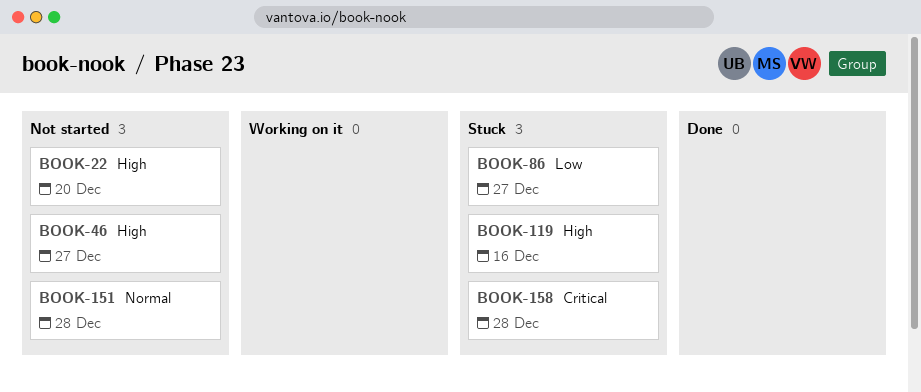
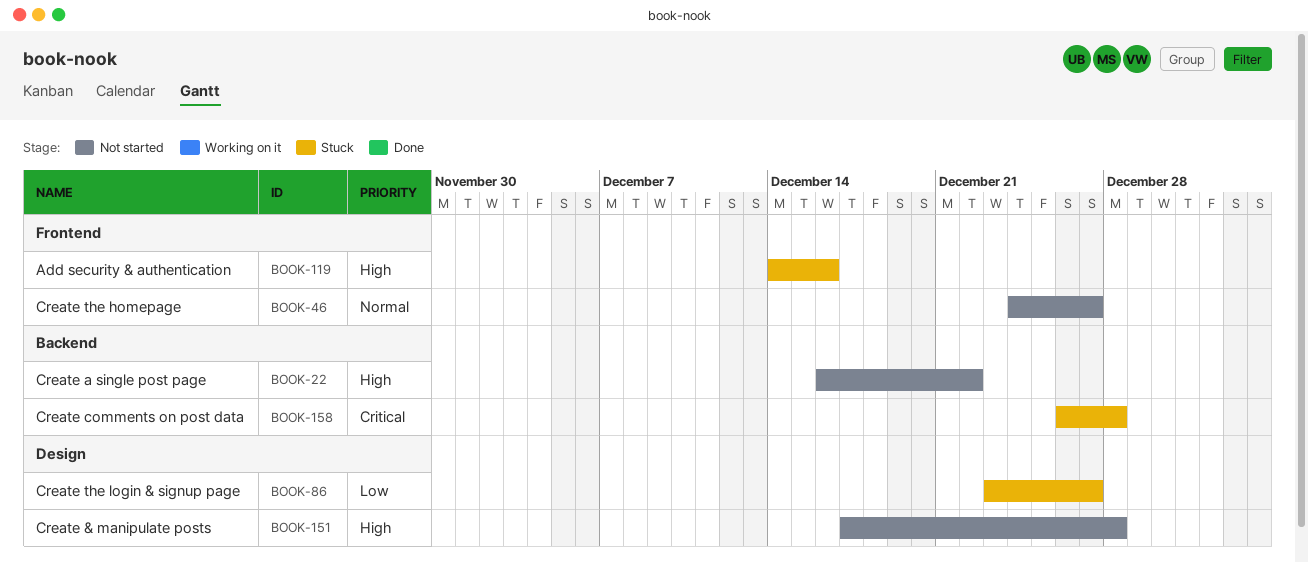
BOOK-22, due: Dec 20 -> Dec 22
BOOK-46, priority: High -> Normal
BOOK-151, priority: Normal -> High

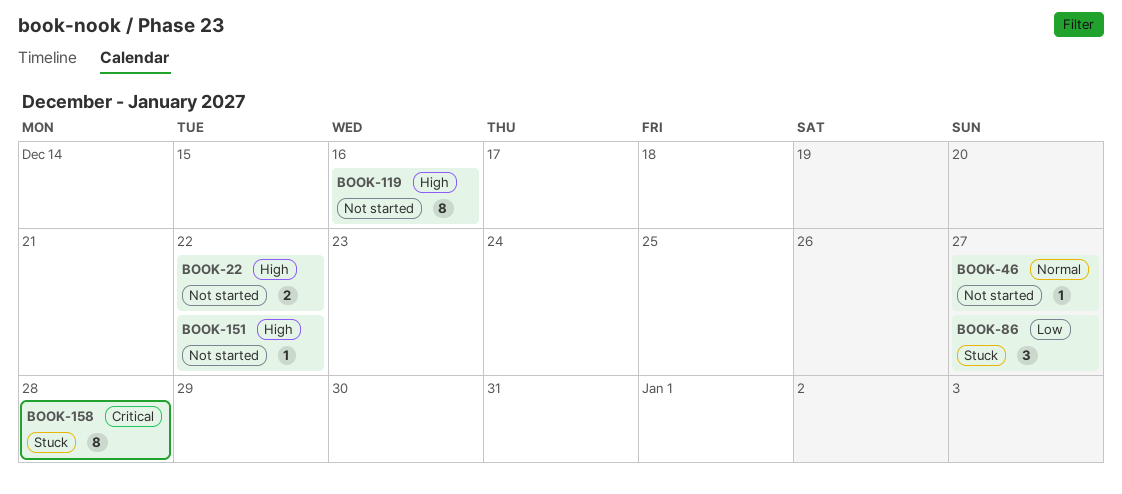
BOOK-119, status: Stuck -> Not started
BOOK-151, due: Dec 28 -> Dec 22

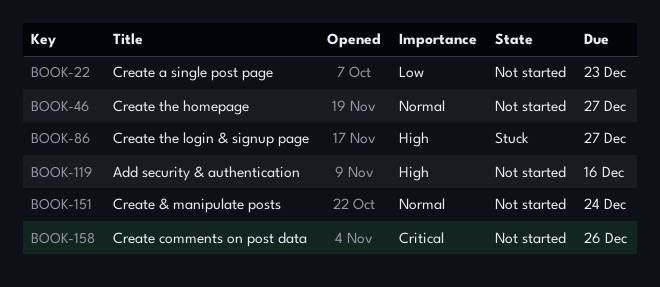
BOOK-22, priority: High -> Low
BOOK-22, due: Dec 22 -> Dec 23
BOOK-86, priority: Low -> High
BOOK-151, priority: High -> Normal
BOOK-151, due: Dec 22 -> Dec 24
BOOK-158, status: Stuck -> Not started
BOOK-158, due: Dec 28 -> Dec 26

